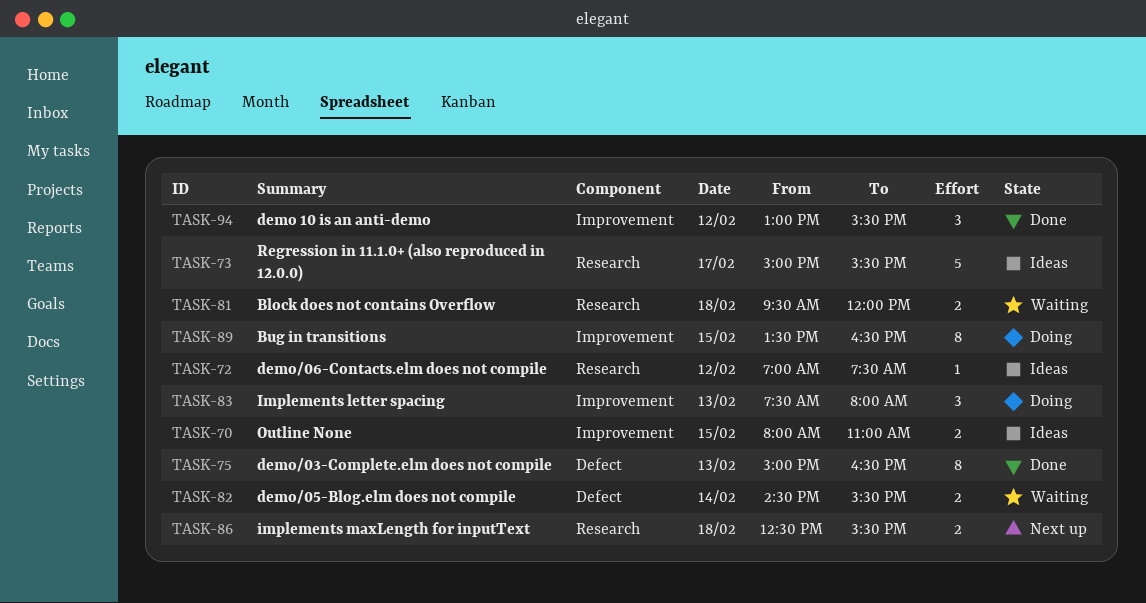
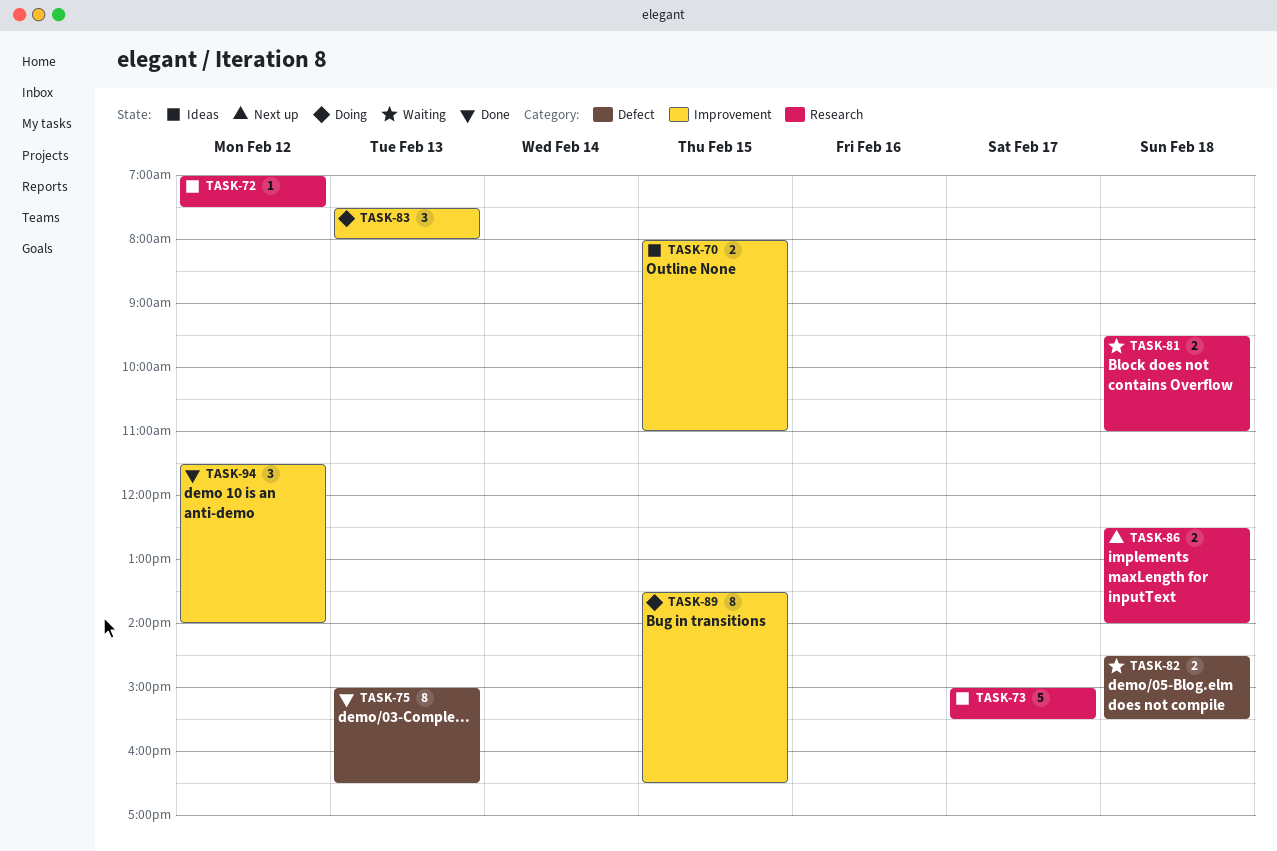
TASK-81, ends: 12:00 -> 11:00
TASK-82, day: Feb 14 -> Feb 18
TASK-86, ends: 15:30 -> 14:00
TASK-94, begins: 13:00 -> 11:30
TASK-94, ends: 15:30 -> 14:00

